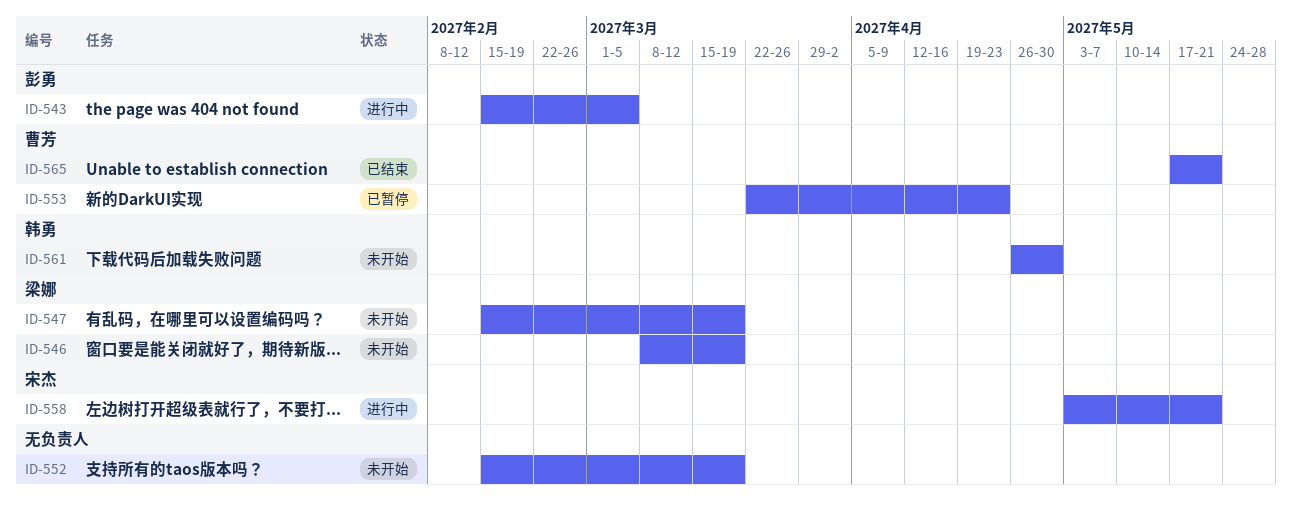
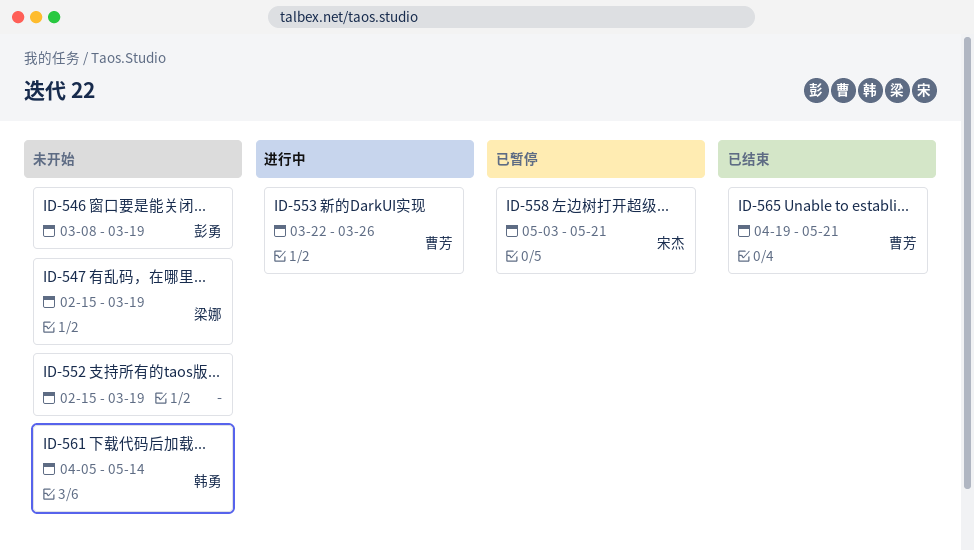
ID-543: present -> none
ID-546, owner: 梁娜 -> 彭勇
ID-553, status: 已暂停 -> 进行中
ID-553, due: Apr 23 -> Mar 26
ID-558, status: 进行中 -> 已暂停
ID-561, start: Apr 26 -> Apr 5
ID-561, due: Apr 30 -> May 14
ID-565, start: May 17 -> Apr 19

